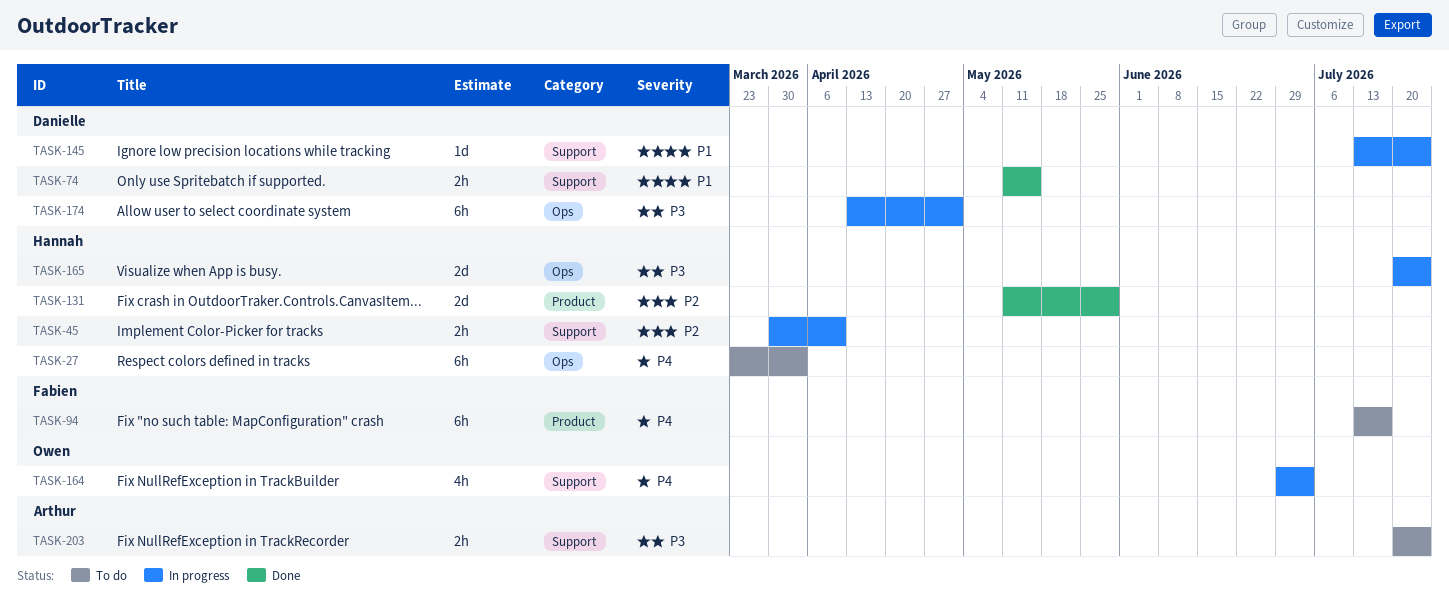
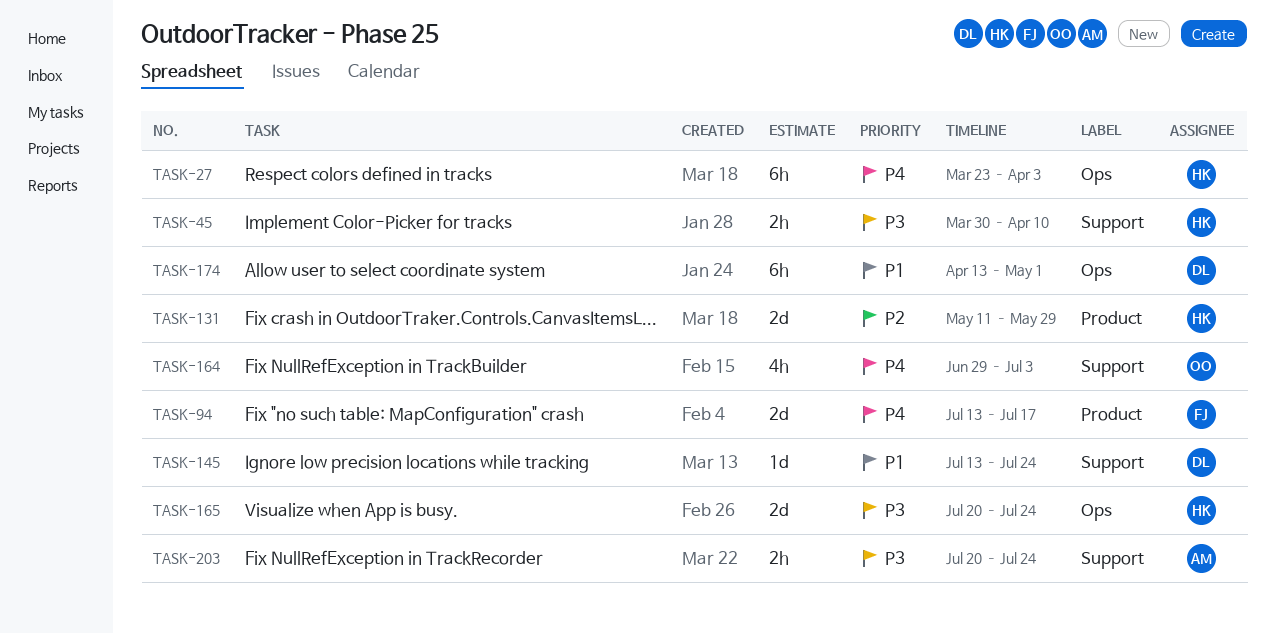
TASK-45, priority: P2 -> P3
TASK-74: present -> none
TASK-94, estimate: 6h -> 2d
TASK-174, priority: P3 -> P1

